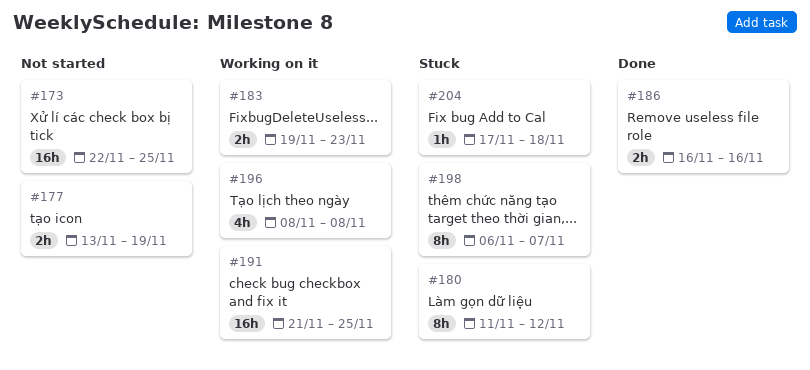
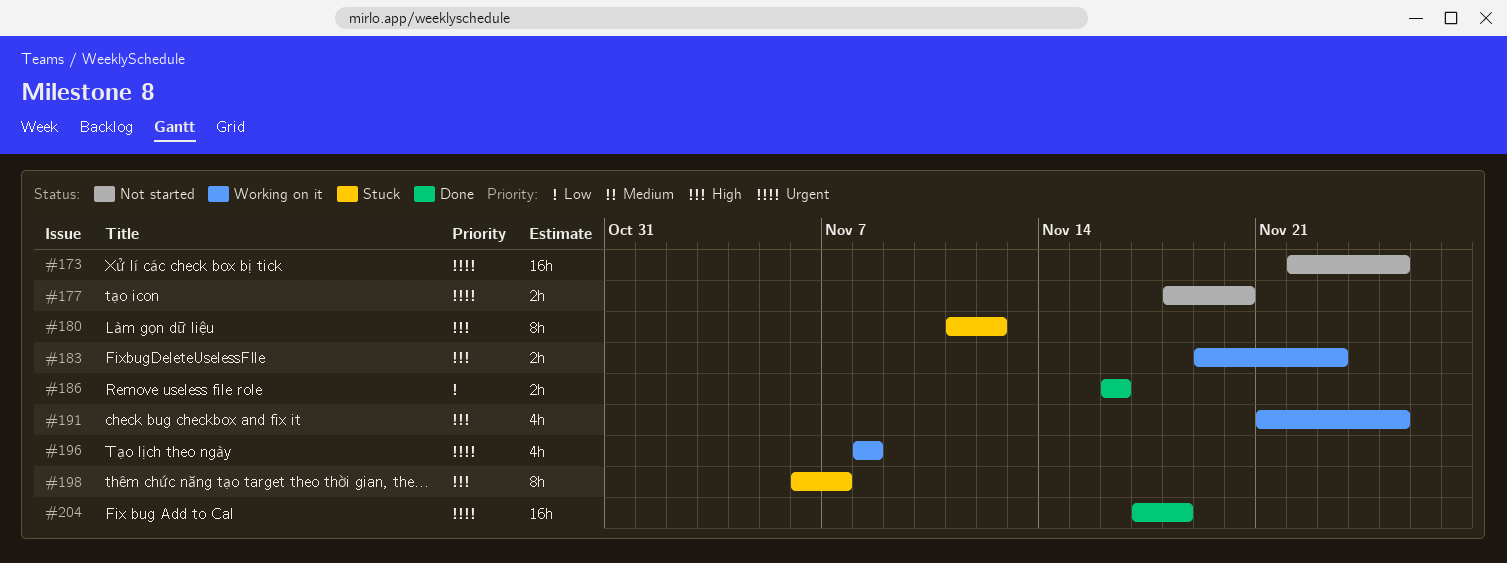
#177, start: Nov 13 -> Nov 18
#177, due: Nov 19 -> Nov 20
#191, estimate: 16h -> 4h
#204, status: Stuck -> Done
#204, estimate: 1h -> 16h

